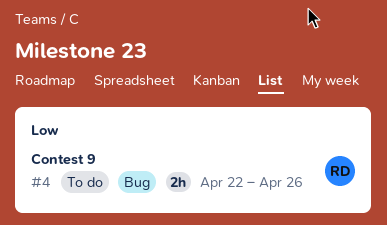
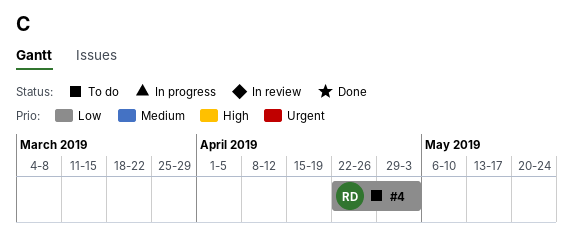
#4, due: Apr 26 -> May 3

